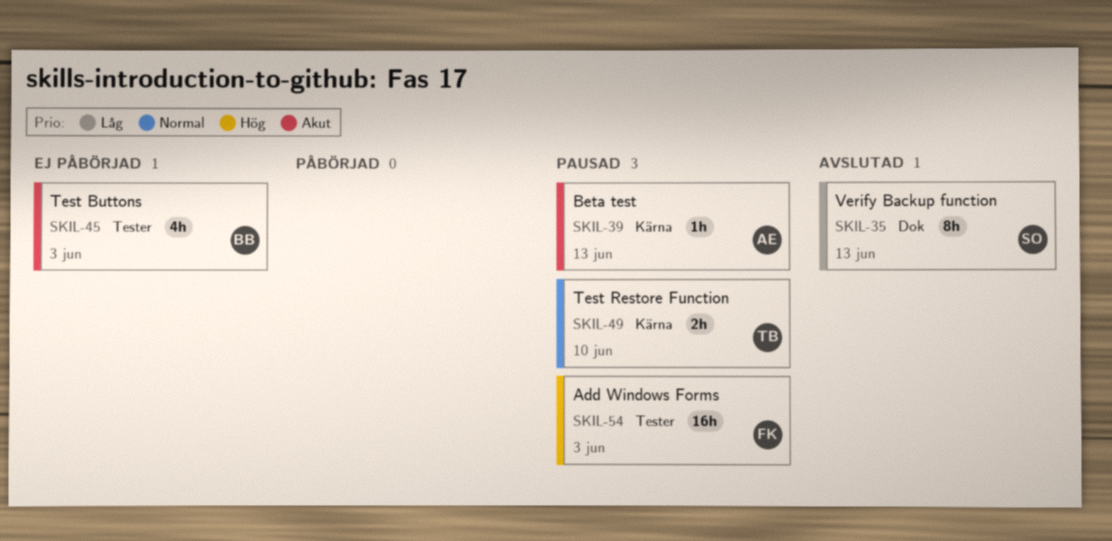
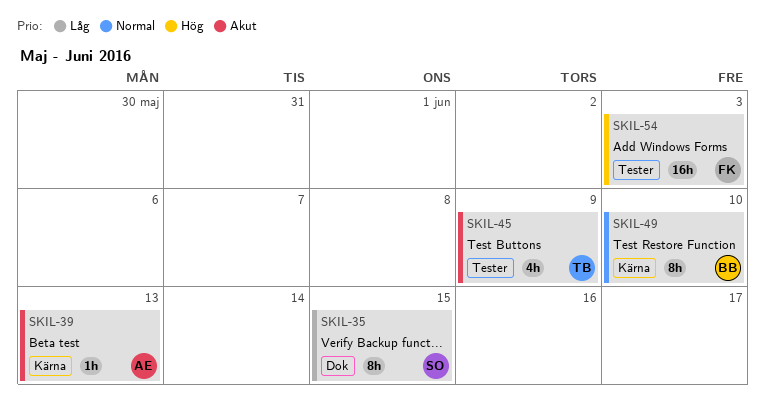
SKIL-35, due: Jun 13 -> Jun 15
SKIL-45, owner: BB -> TB
SKIL-45, due: Jun 3 -> Jun 9
SKIL-49, owner: TB -> BB
SKIL-49, estimate: 2h -> 8h

